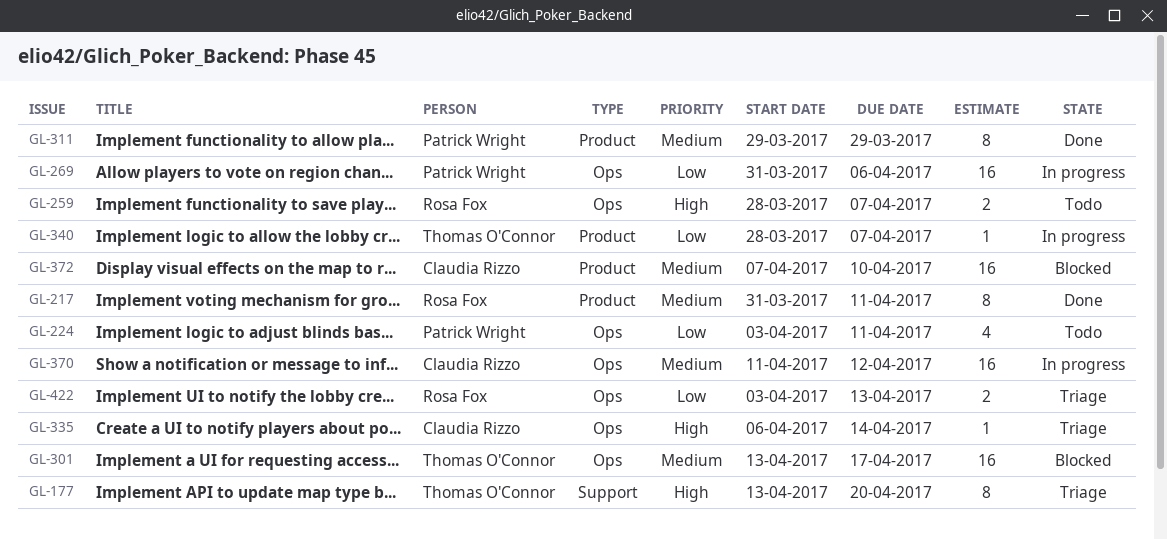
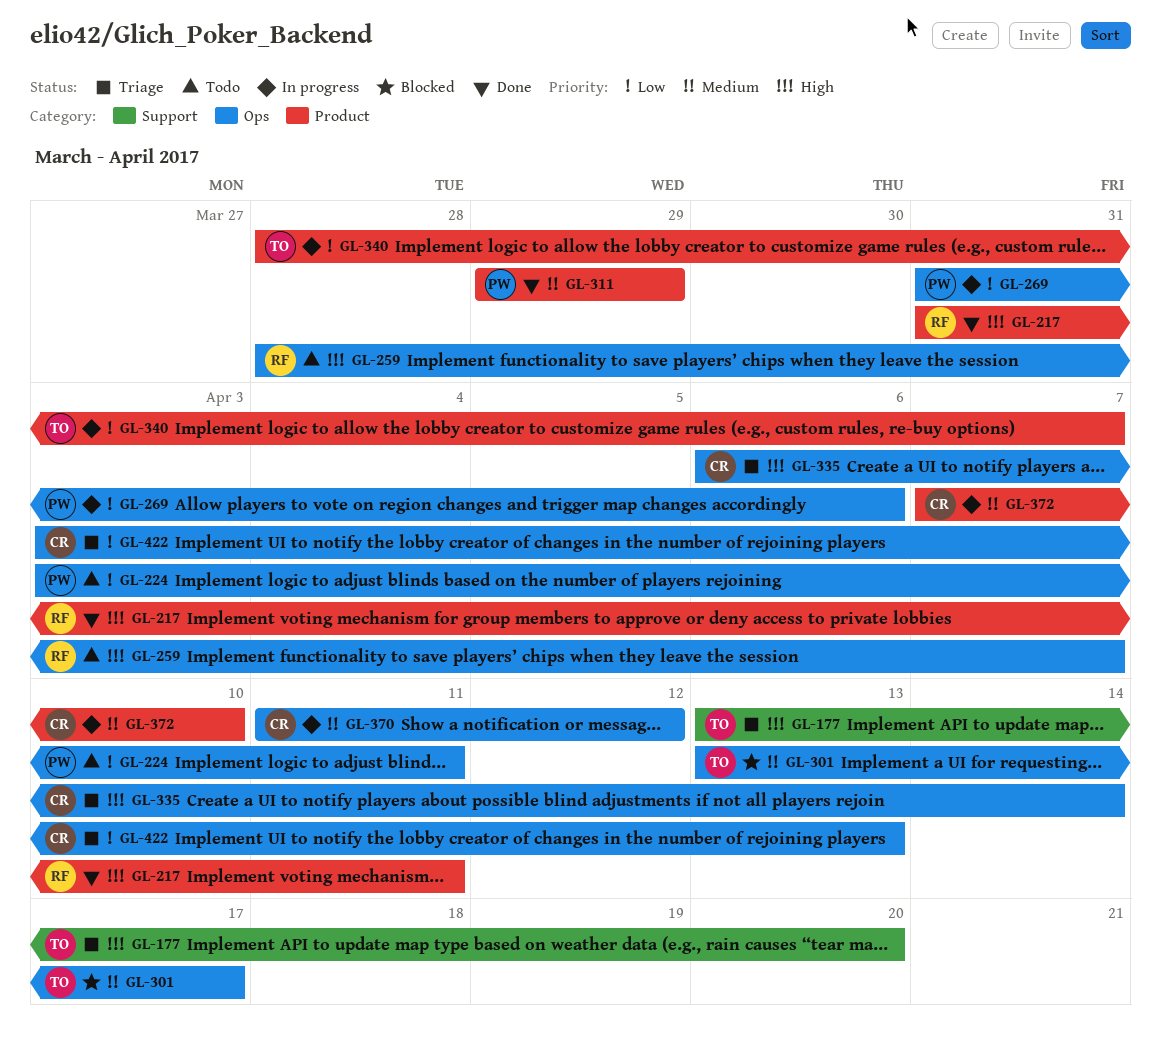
GL-217, priority: Medium -> High
GL-372, status: Blocked -> In progress
GL-422, owner: Rosa Fox -> Claudia Rizzo

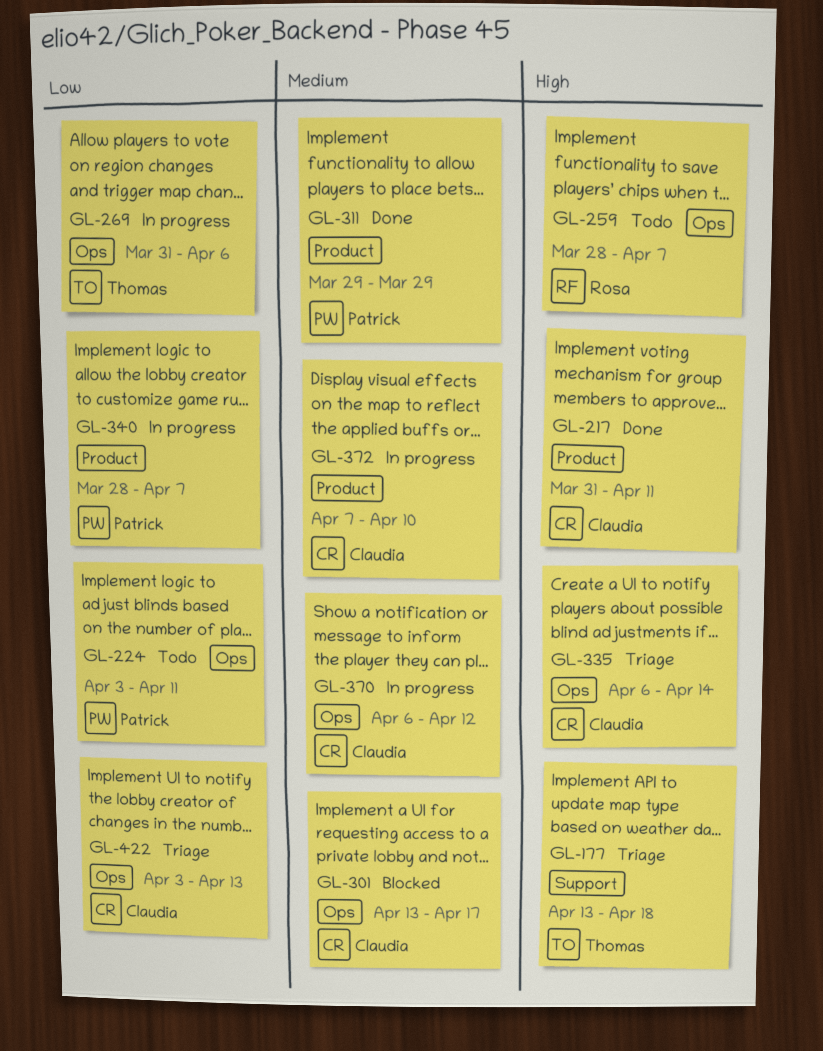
GL-177, due: Apr 20 -> Apr 18
GL-217, owner: Rosa -> Claudia
GL-269, owner: Patrick -> Thomas
GL-301, owner: Thomas -> Claudia
GL-340, owner: Thomas -> Patrick
GL-370, start: Apr 11 -> Apr 6

